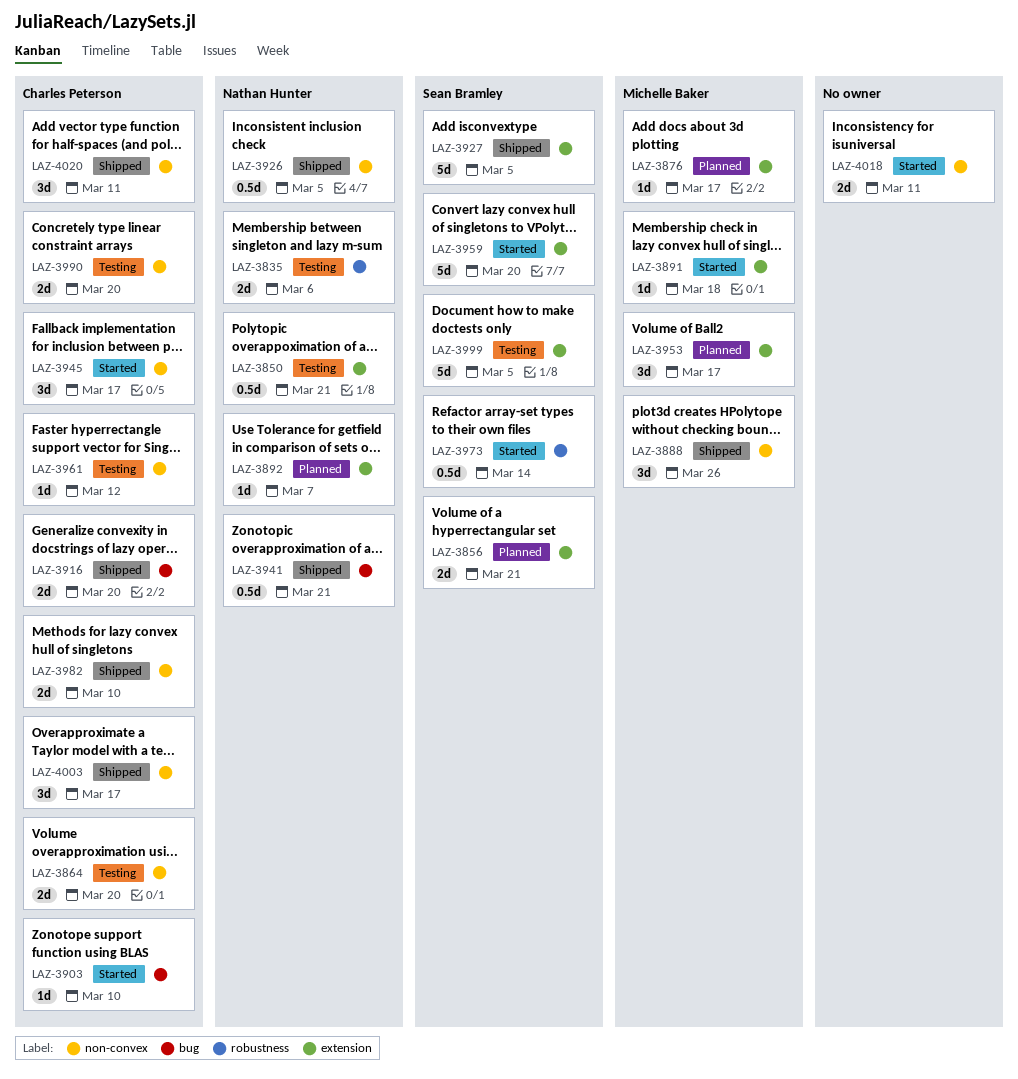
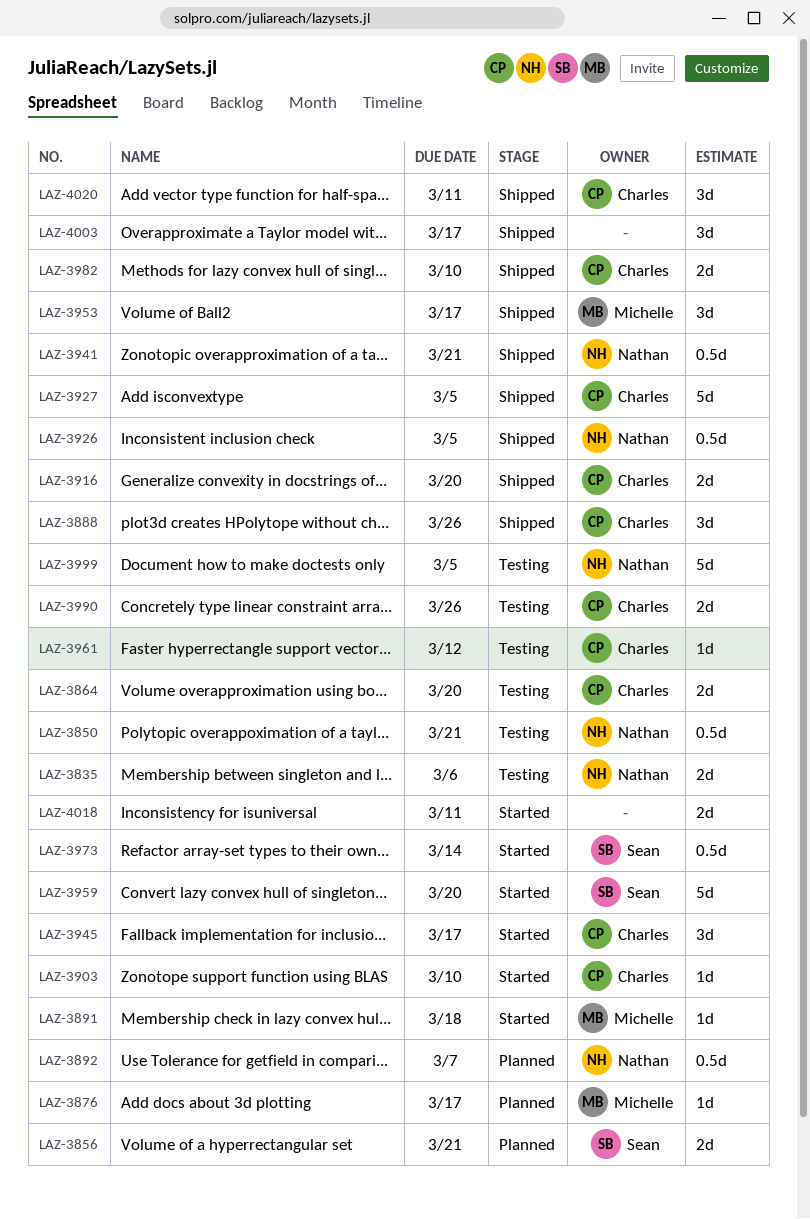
LAZ-3888, owner: Michelle Baker -> Charles Peterson
LAZ-3892, estimate: 1d -> 0.5d
LAZ-3927, owner: Sean Bramley -> Charles Peterson
LAZ-3953, status: Planned -> Shipped
LAZ-3990, due: Mar 20 -> Mar 26
LAZ-3999, owner: Sean Bramley -> Nathan Hunter
LAZ-4003, owner: Charles Peterson -> none

